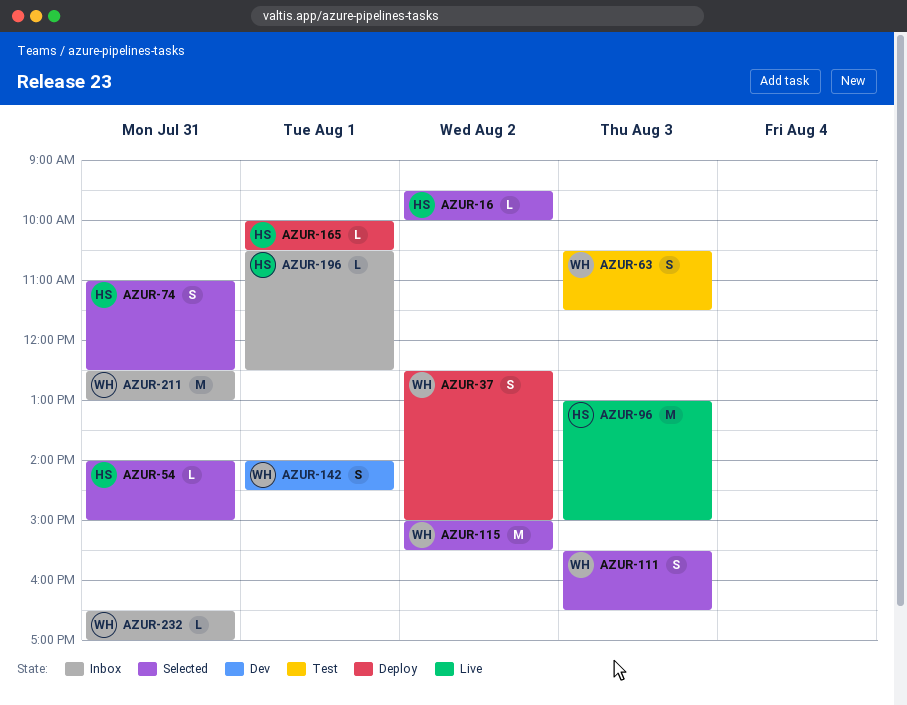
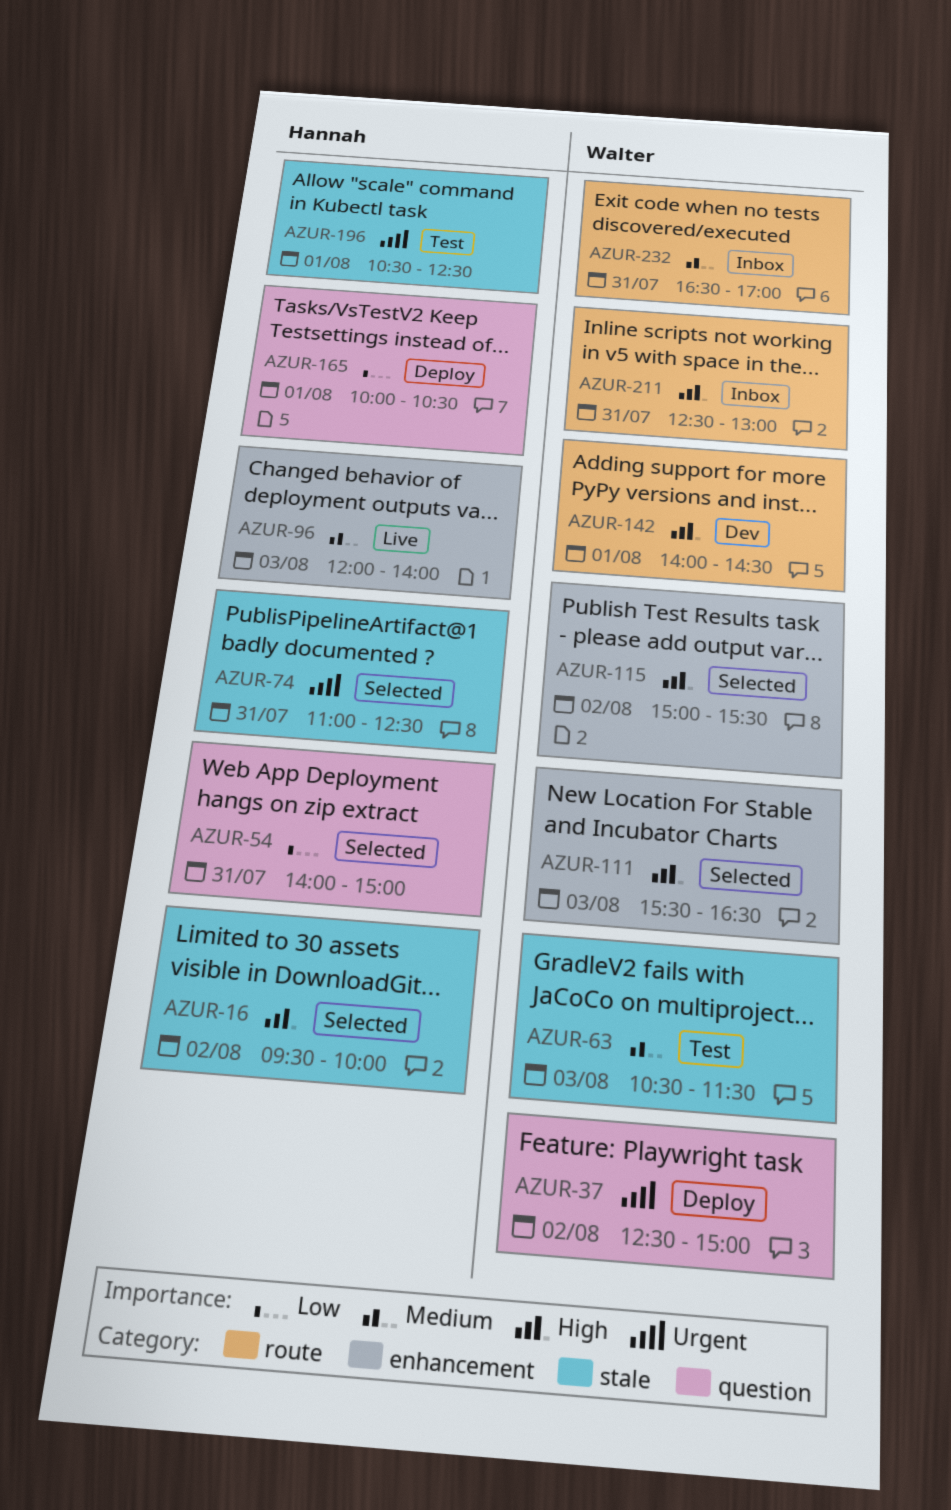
AZUR-96, begins: 13:00 -> 12:00
AZUR-96, ends: 15:00 -> 14:00
AZUR-196, status: Inbox -> Test

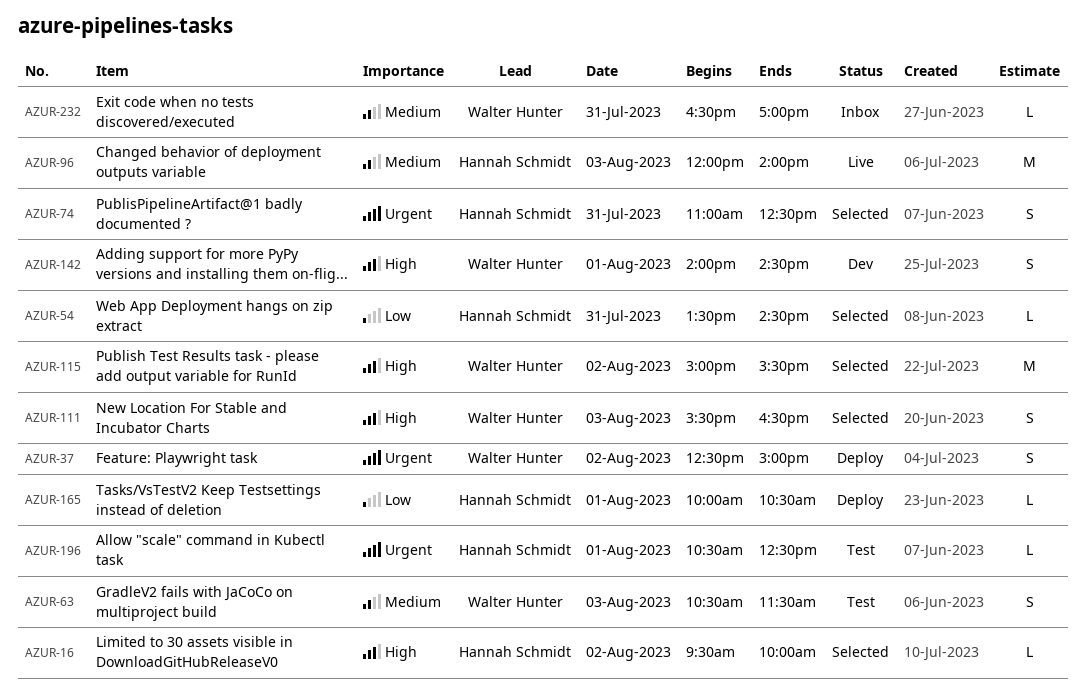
AZUR-54, begins: 14:00 -> 13:30
AZUR-54, ends: 15:00 -> 14:30
AZUR-211: present -> none

